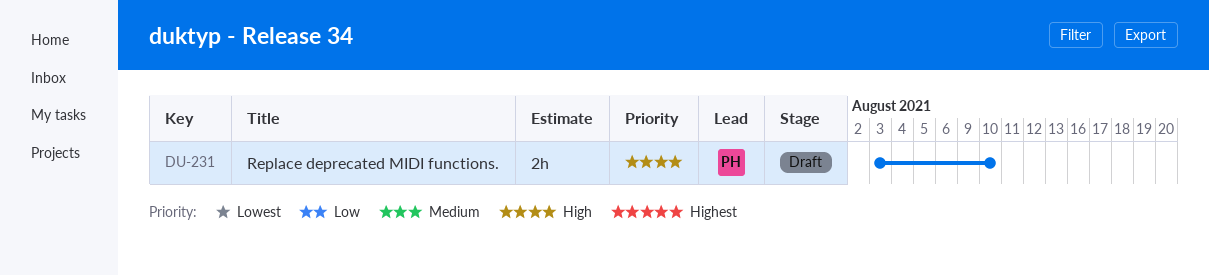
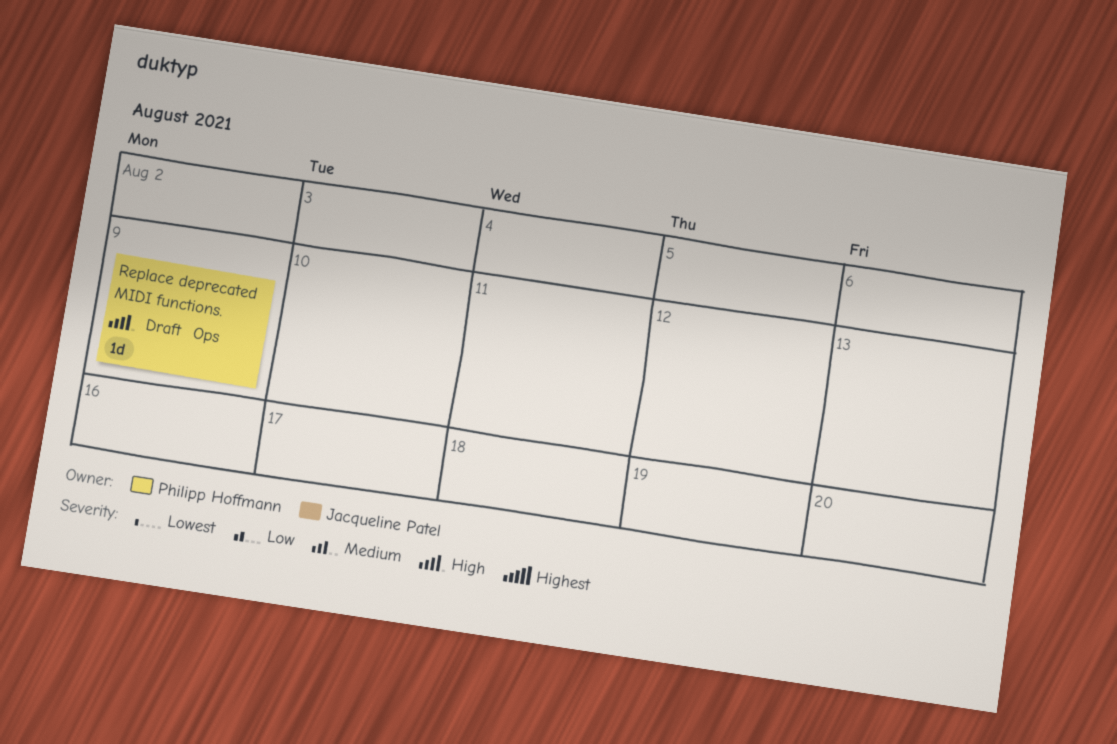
Replace deprecated MIDI functions., estimate: 2h -> 1d
Replace deprecated MIDI functions., due: Aug 10 -> Aug 9

